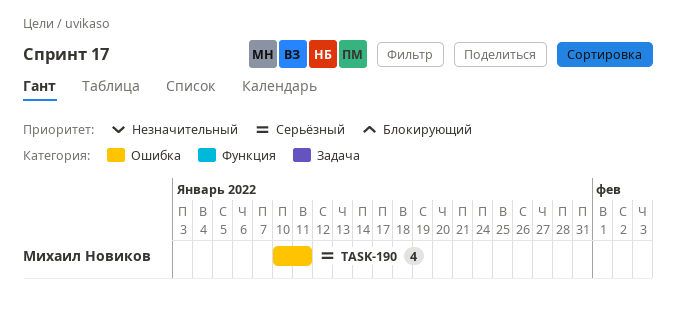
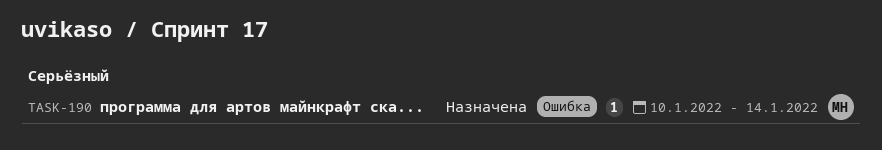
TASK-190, estimate: 4 -> 1
TASK-190, due: Jan 11 -> Jan 14

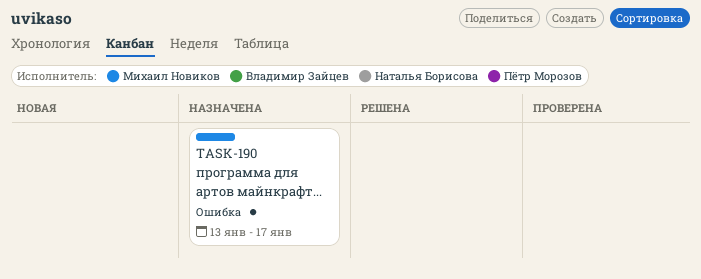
TASK-190, start: Jan 10 -> Jan 13
TASK-190, due: Jan 14 -> Jan 17

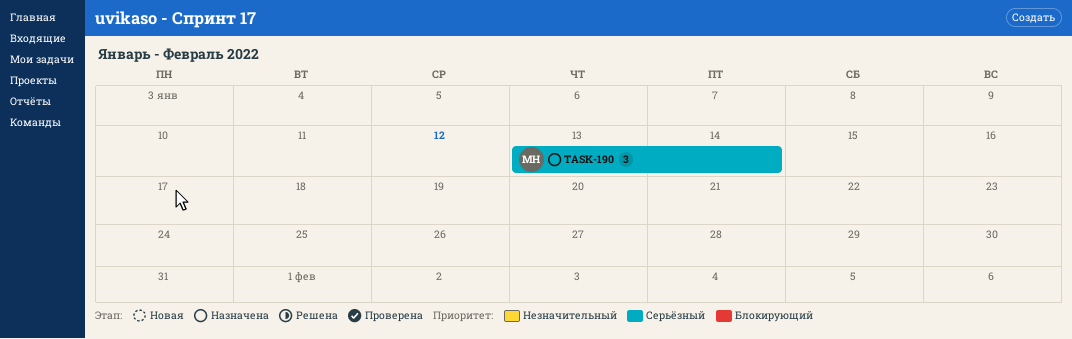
TASK-190, estimate: 1 -> 3
TASK-190, due: Jan 17 -> Jan 14

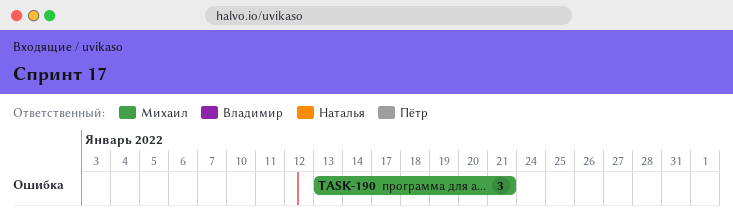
TASK-190, due: Jan 14 -> Jan 21

